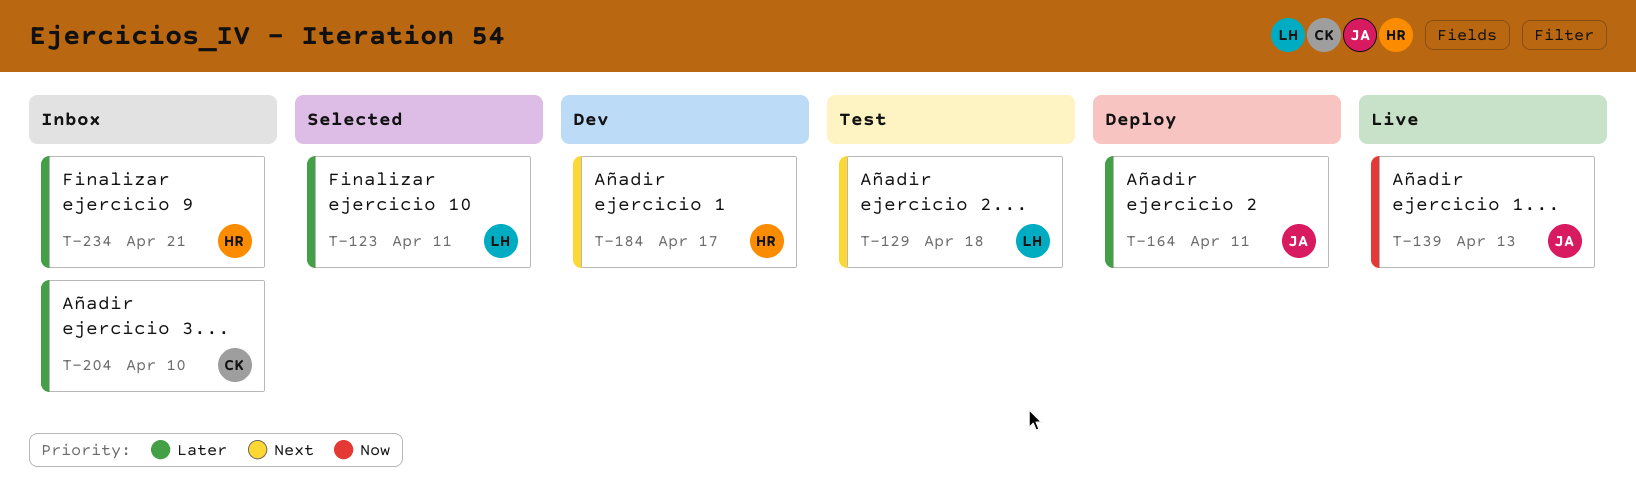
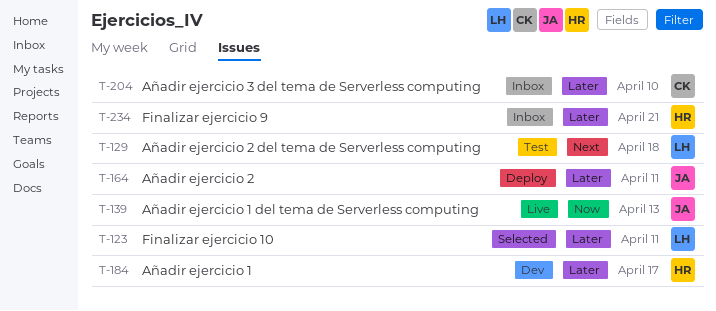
T-184, priority: Next -> Later

